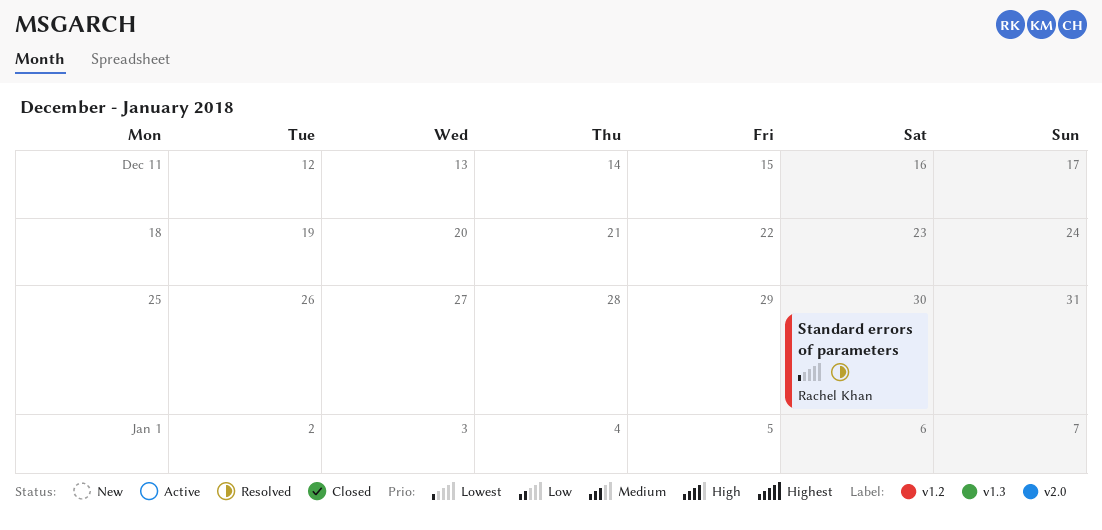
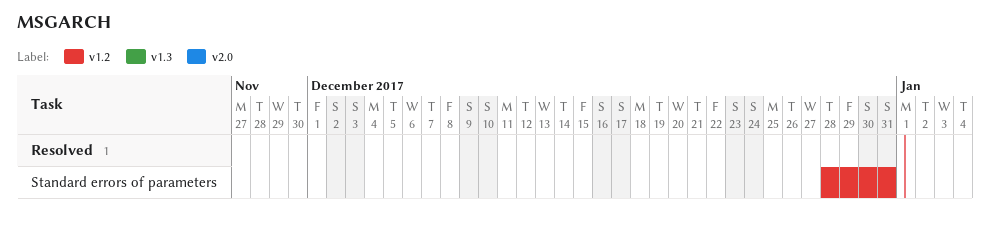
Standard errors of parameters, due: Dec 30 -> Dec 31

